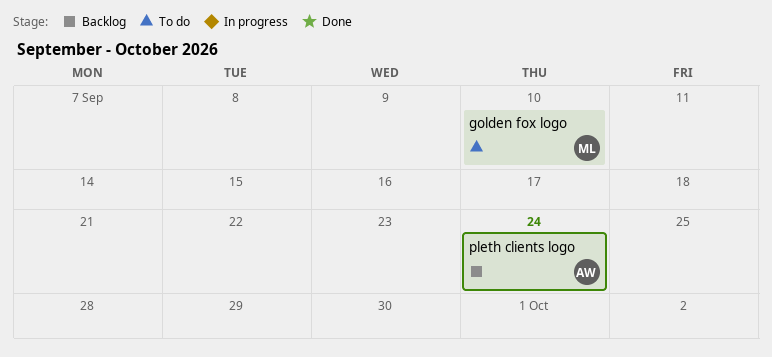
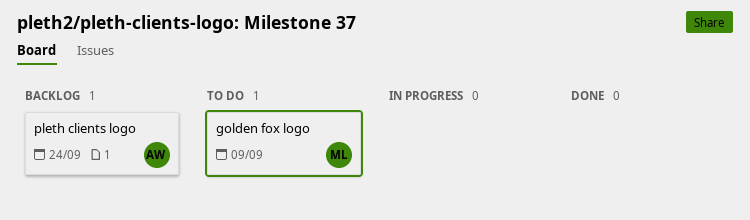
golden fox logo, due: Sep 10 -> Sep 9

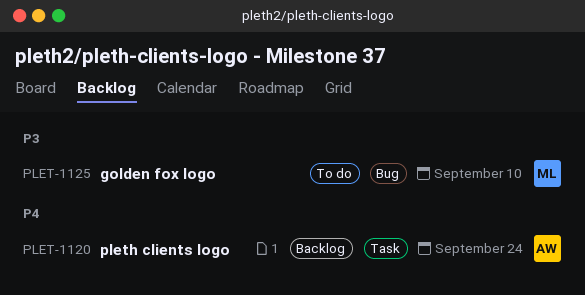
golden fox logo, due: Sep 9 -> Sep 10

